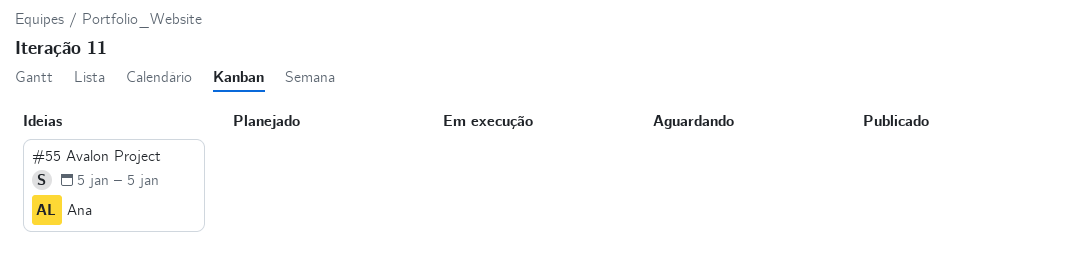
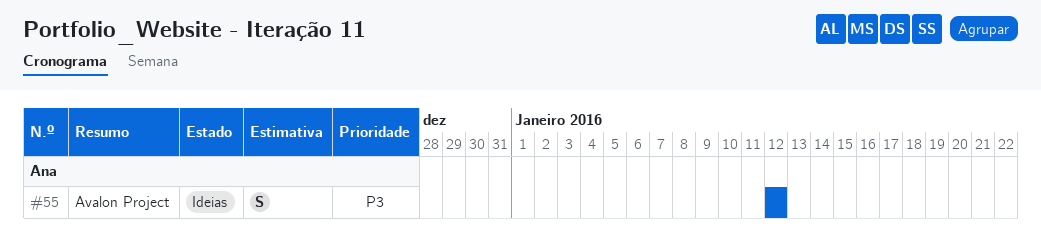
#55, start: Jan 5 -> Jan 12
#55, due: Jan 5 -> Jan 12

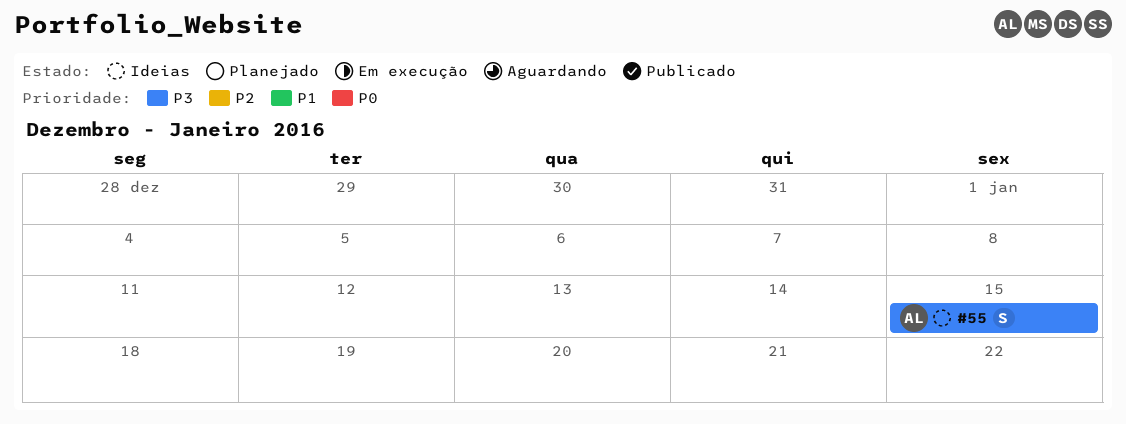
#55, start: Jan 12 -> Jan 15
#55, due: Jan 12 -> Jan 15

